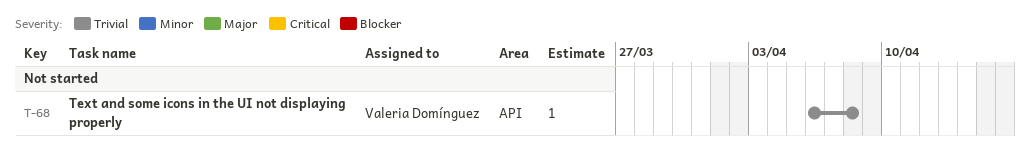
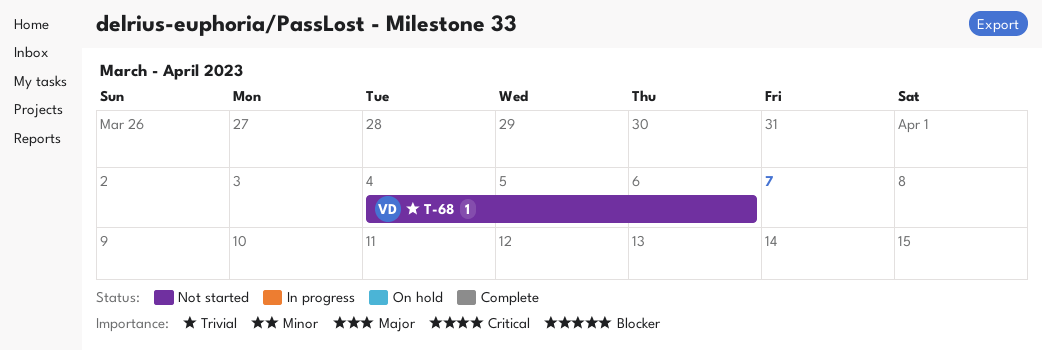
T-68, start: Apr 6 -> Apr 4
T-68, due: Apr 8 -> Apr 6

